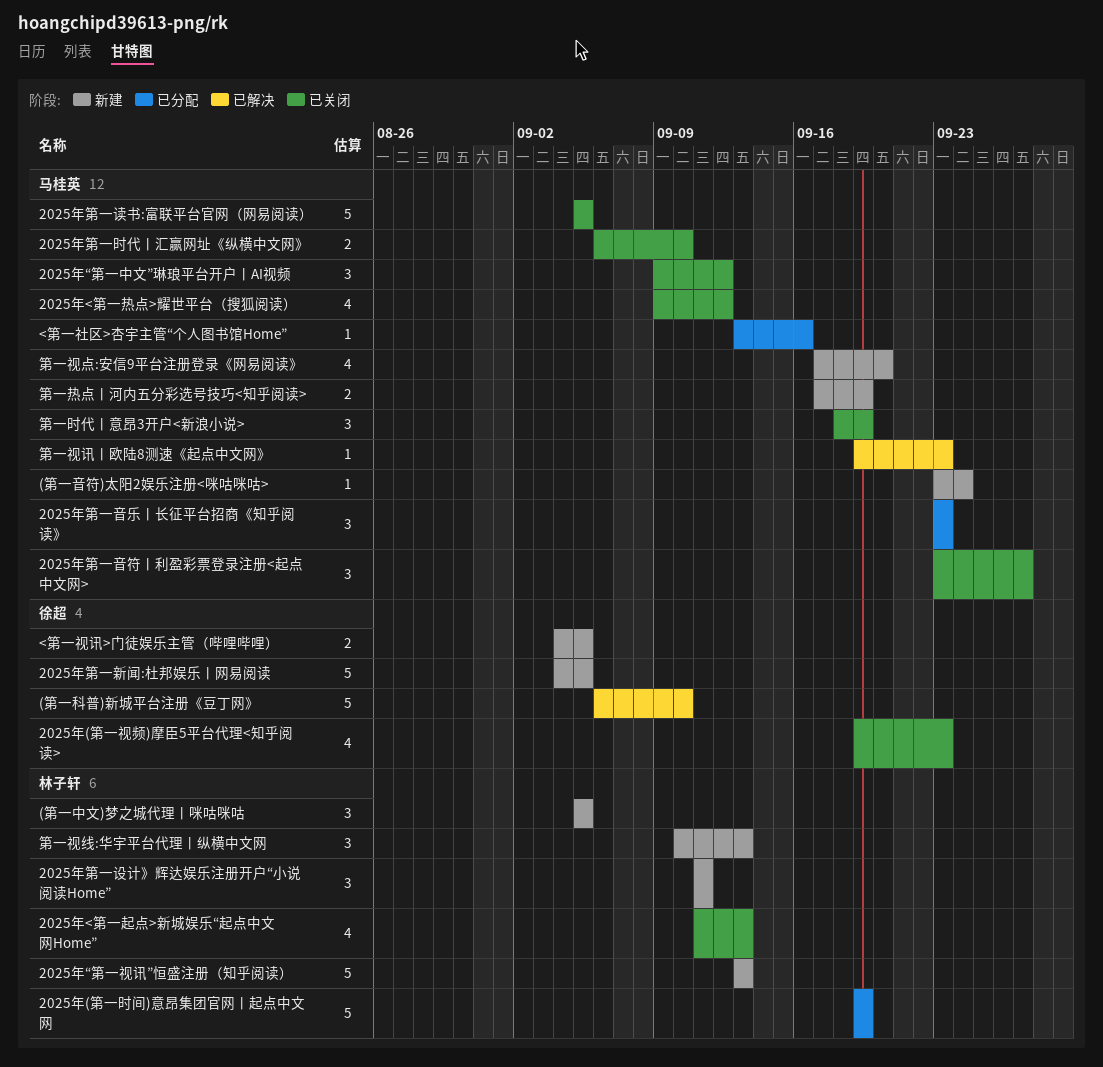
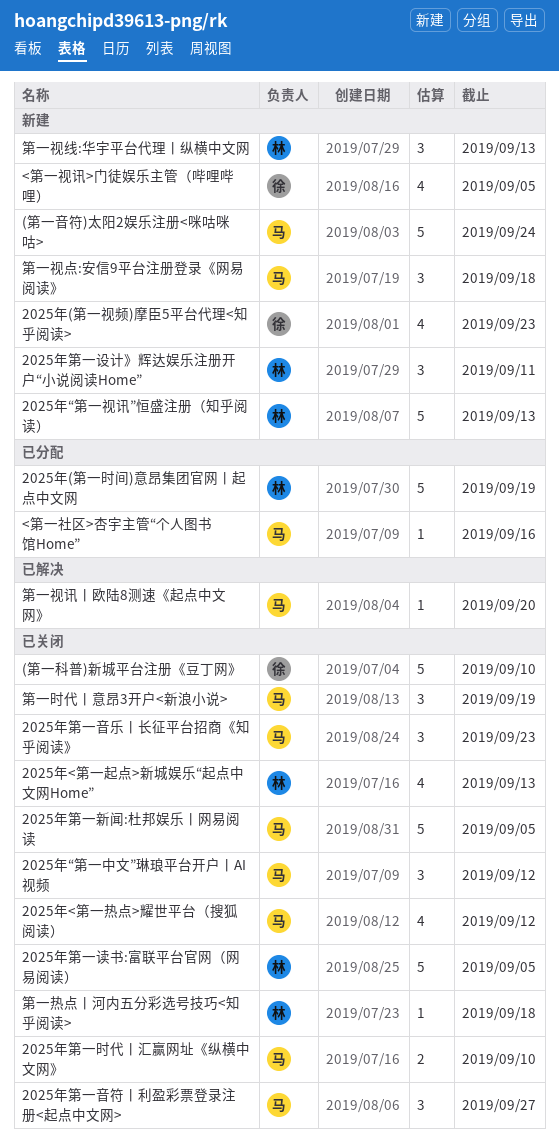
(第一中文)梦之城代理丨咪咕咪咕: present -> none
(第一科普)新城平台注册《豆丁网》, status: 已解决 -> 已关闭
(第一音符)太阳2娱乐注册<咪咕咪咕>, estimate: 1 -> 5
2025年(第一视频)摩臣5平台代理<知乎阅读>, status: 已关闭 -> 新建
2025年第一新闻:杜邦娱乐丨网易阅读, status: 新建 -> 已关闭
2025年第一新闻:杜邦娱乐丨网易阅读, owner: 徐超 -> 马桂英
2025年第一读书:富联平台官网（网易阅读）, owner: 马桂英 -> 林子轩
2025年第一音乐丨长征平台招商《知乎阅读》, status: 已分配 -> 已关闭
<第一视讯>门徒娱乐主管（哔哩哔哩）, estimate: 2 -> 4
第一热点丨河内五分彩选号技巧<知乎阅读>, status: 新建 -> 已关闭
第一热点丨河内五分彩选号技巧<知乎阅读>, owner: 马桂英 -> 林子轩
第一热点丨河内五分彩选号技巧<知乎阅读>, estimate: 2 -> 1
第一热点丨河内五分彩选号技巧<知乎阅读>, due: Sep 19 -> Sep 18
第一视点:安信9平台注册登录《网易阅读》, estimate: 4 -> 3
第一视点:安信9平台注册登录《网易阅读》, due: Sep 20 -> Sep 18
第一视讯丨欧陆8测速《起点中文网》, due: Sep 23 -> Sep 20

